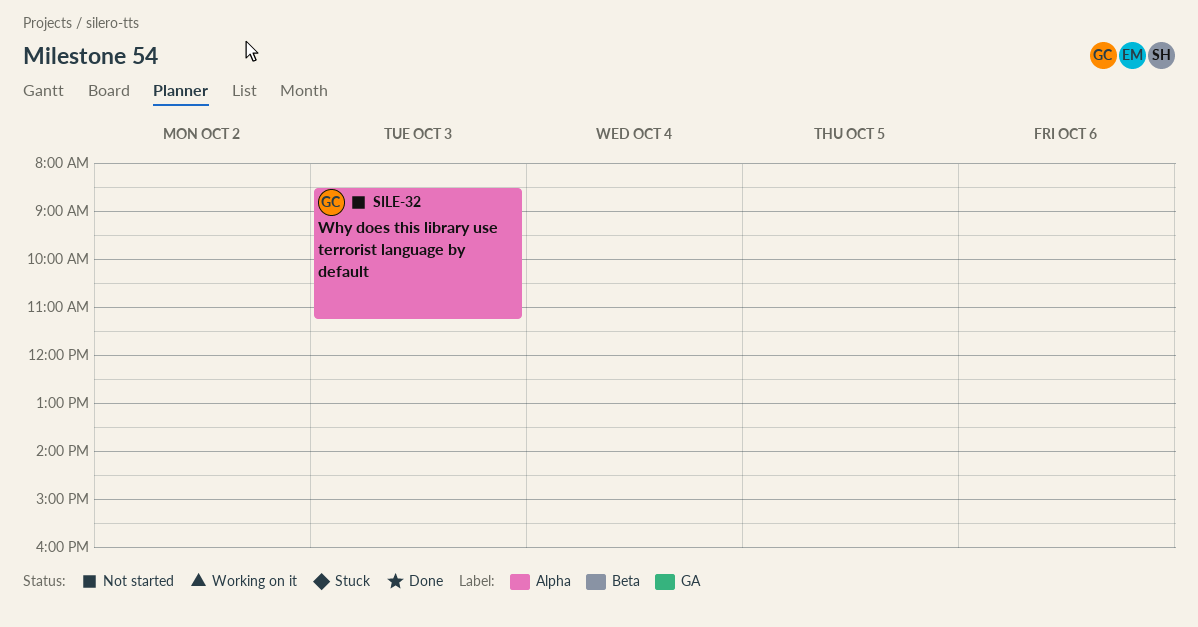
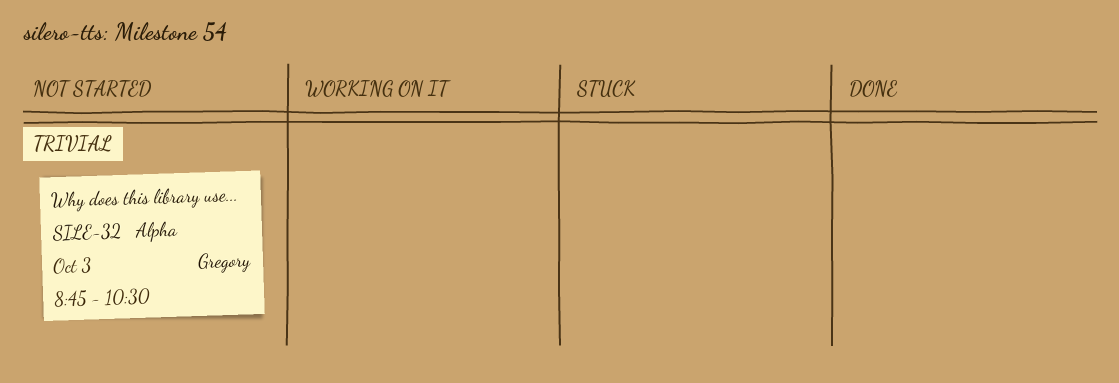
SILE-32, begins: 08:30 -> 08:45
SILE-32, ends: 11:15 -> 10:30

